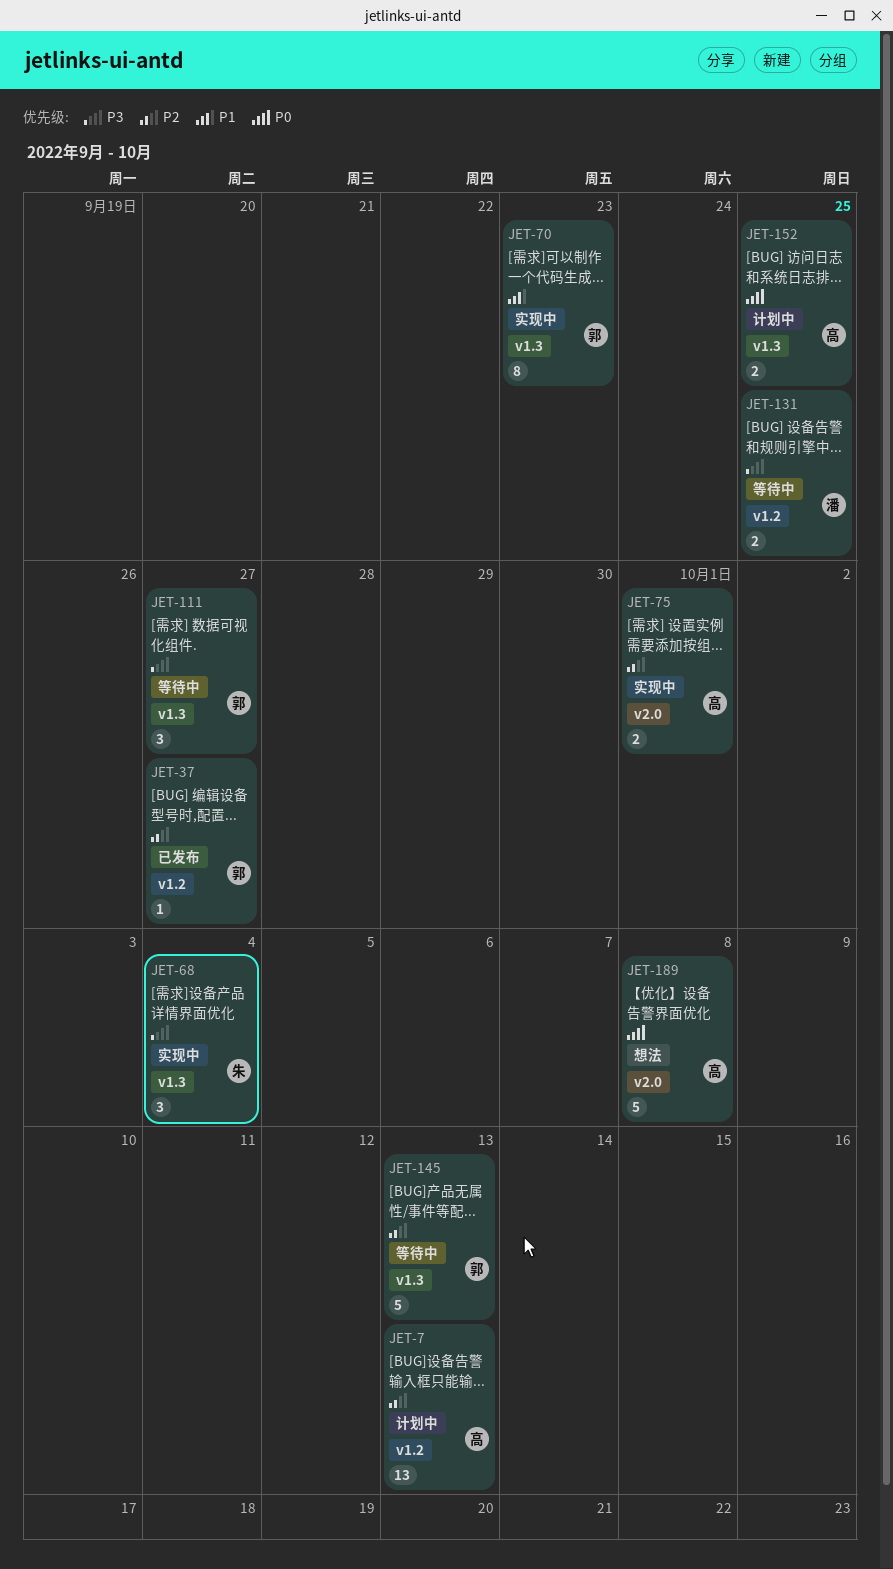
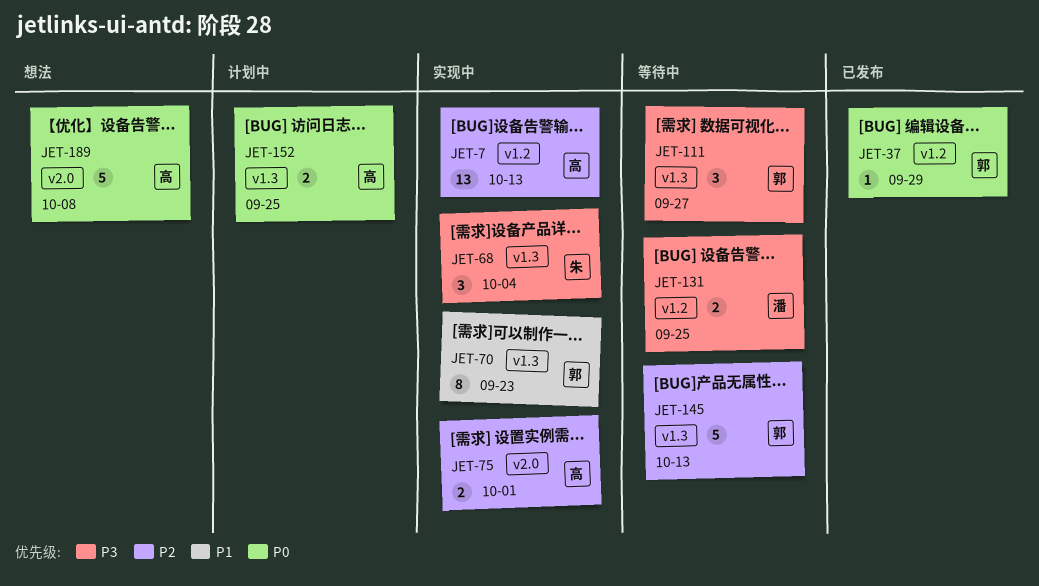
JET-7, status: 计划中 -> 实现中
JET-37, priority: P2 -> P0
JET-37, due: Sep 27 -> Sep 29

